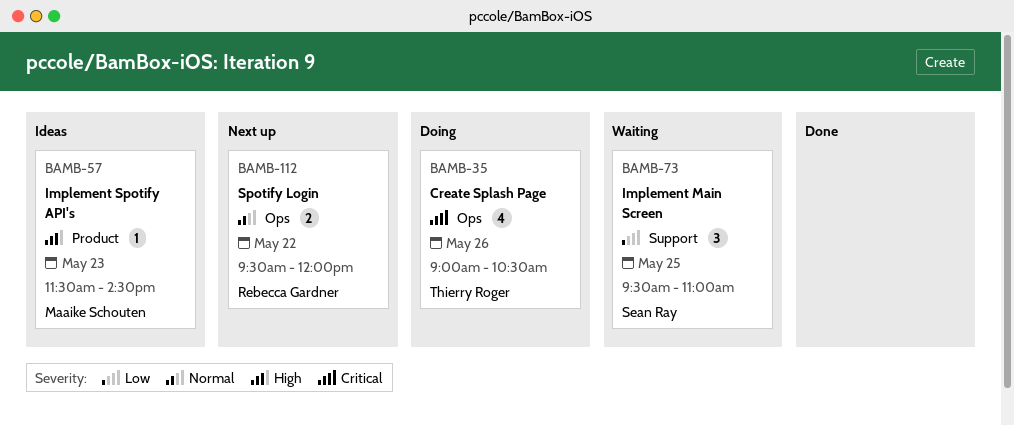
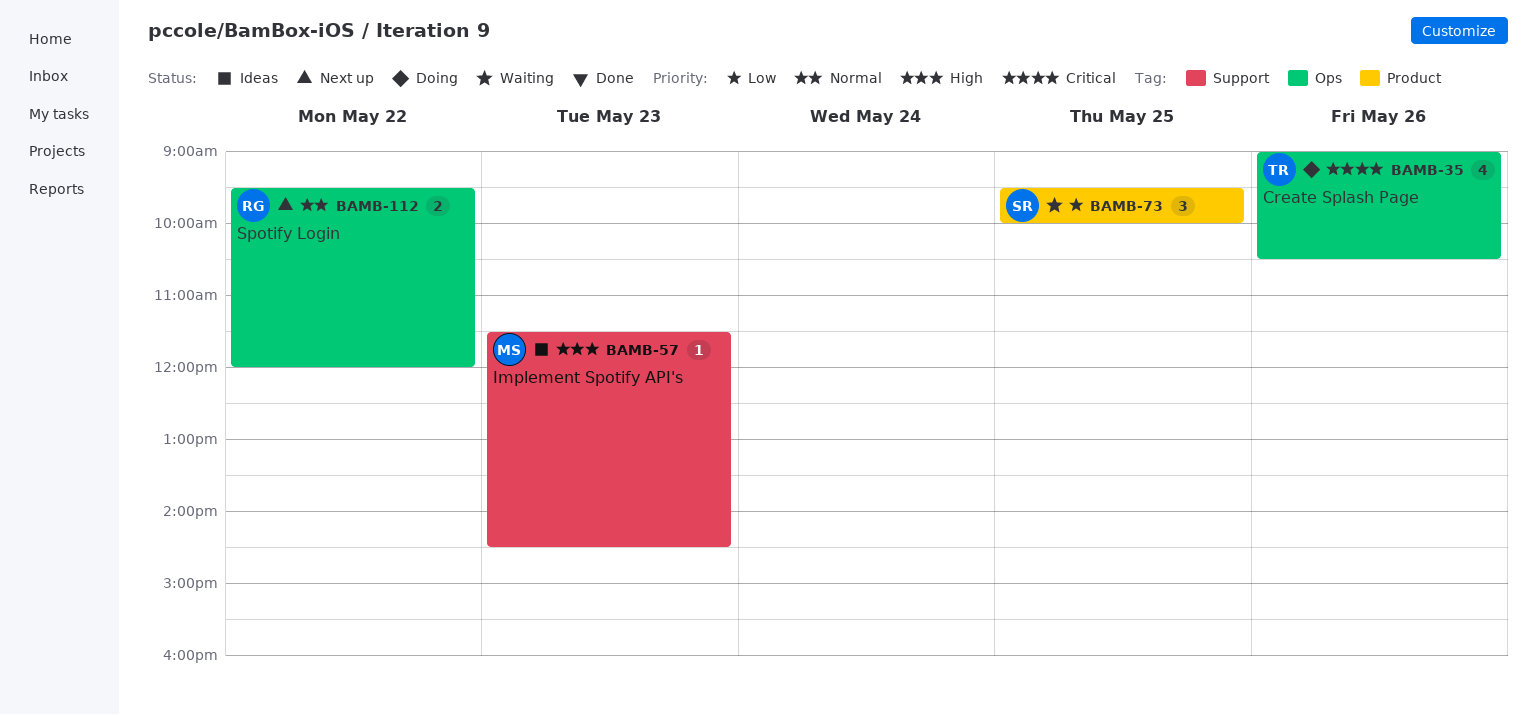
BAMB-57, label: Product -> Support
BAMB-73, label: Support -> Product
BAMB-73, ends: 11:00 -> 10:00

